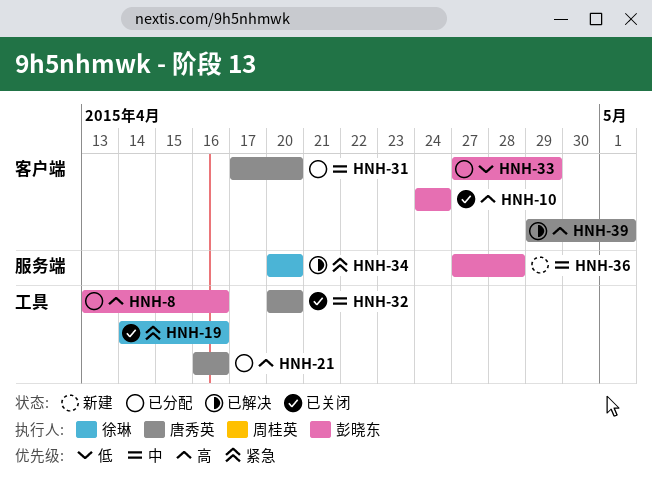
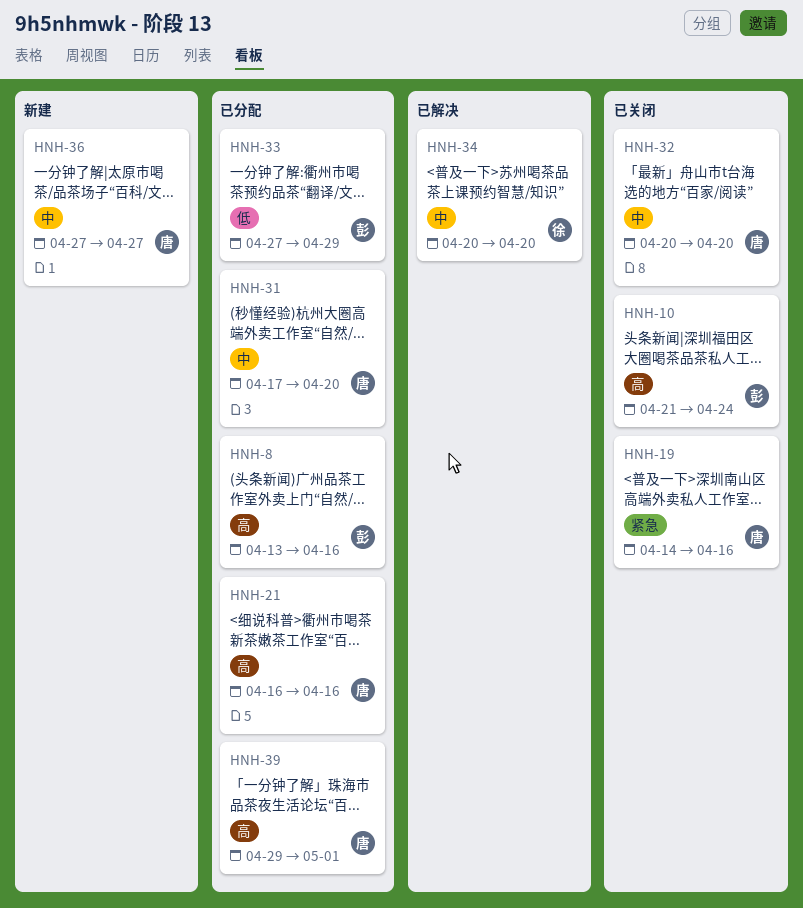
HNH-10, start: Apr 24 -> Apr 21
HNH-19, owner: 徐琳 -> 唐秀英
HNH-34, priority: 紧急 -> 中
HNH-36, owner: 彭晓东 -> 唐秀英
HNH-36, due: Apr 28 -> Apr 27
HNH-39, status: 已解决 -> 已分配

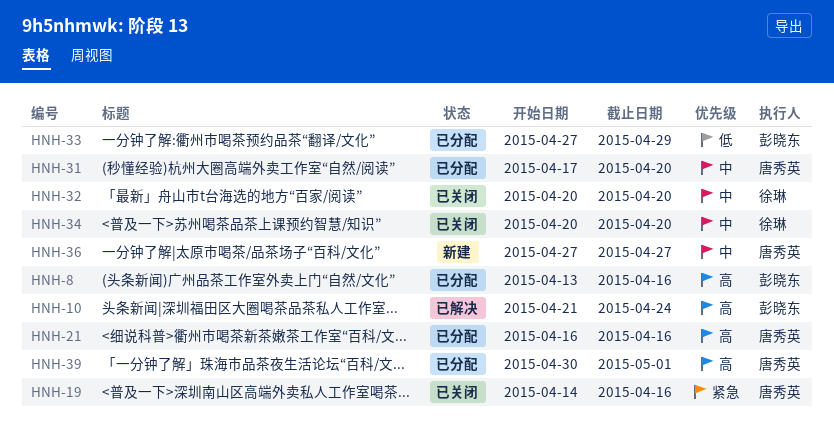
HNH-10, status: 已关闭 -> 已解决
HNH-32, owner: 唐秀英 -> 徐琳
HNH-34, status: 已解决 -> 已关闭
HNH-39, start: Apr 29 -> Apr 30

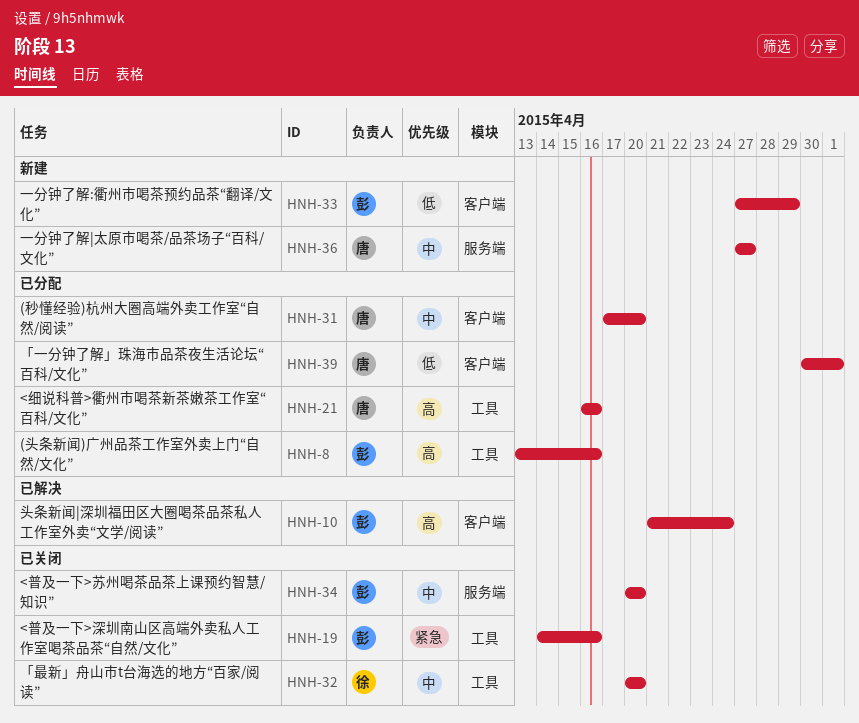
HNH-19, owner: 唐秀英 -> 彭晓东
HNH-33, status: 已分配 -> 新建
HNH-34, owner: 徐琳 -> 彭晓东
HNH-39, priority: 高 -> 低

